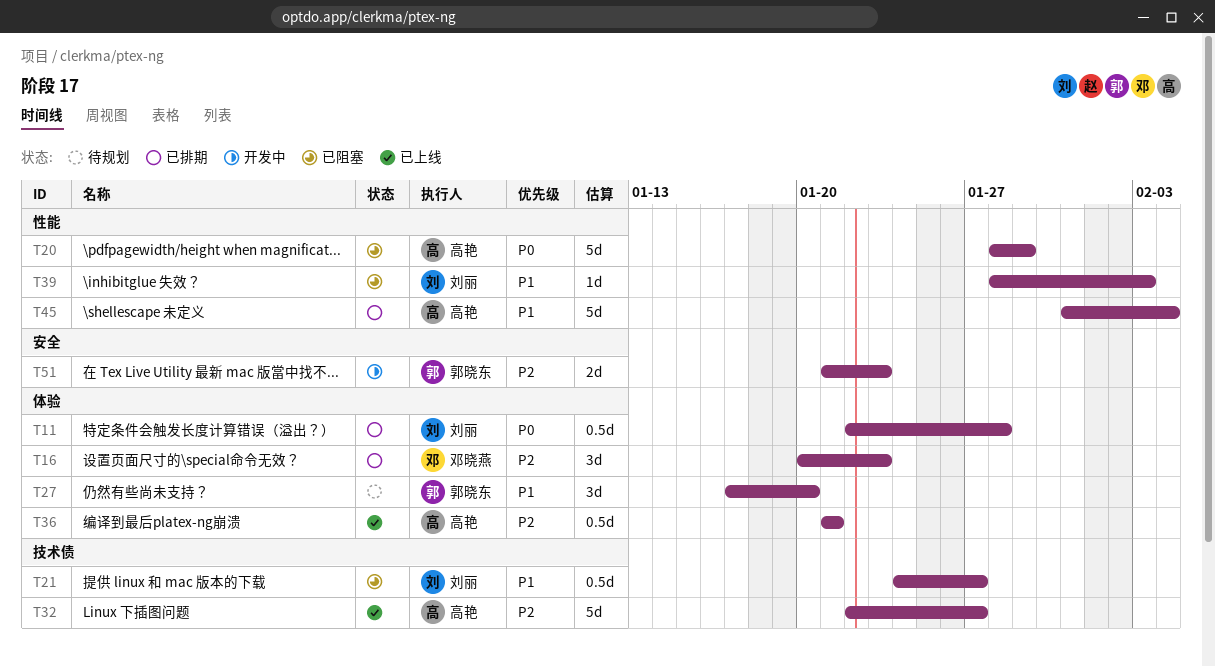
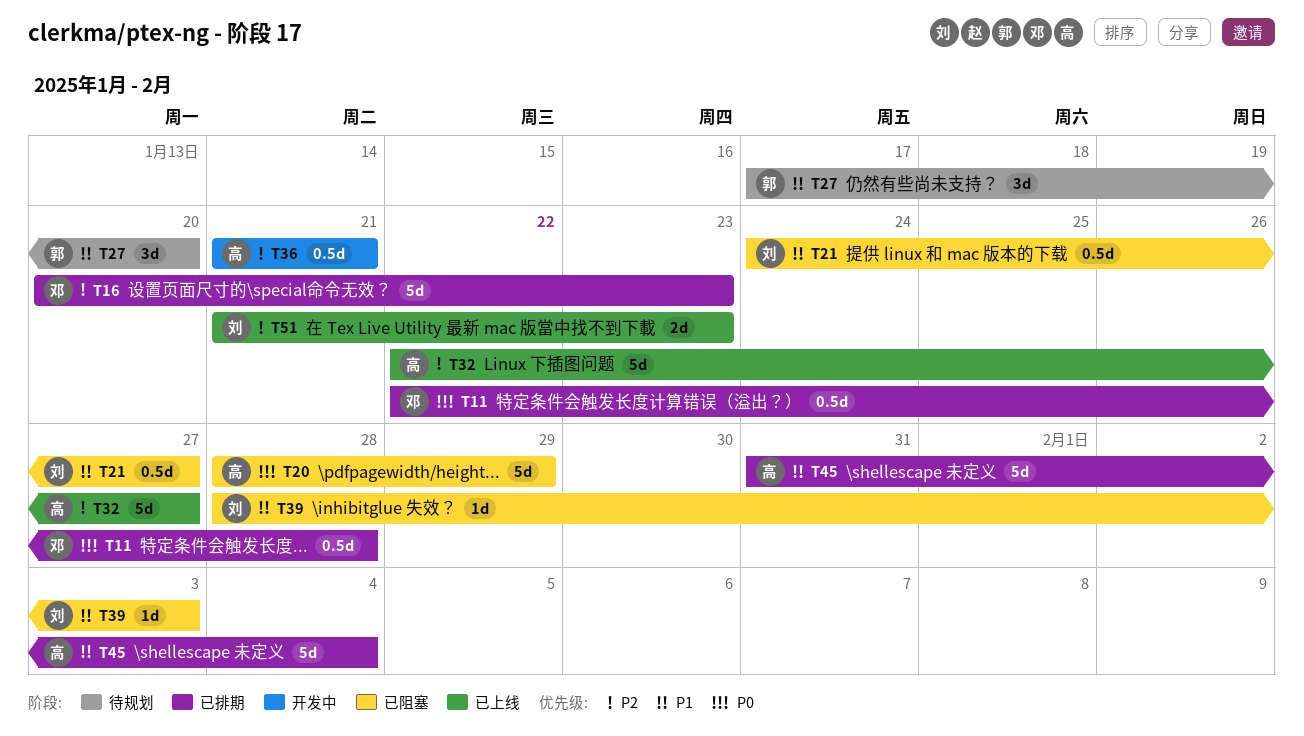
T11, owner: 刘丽 -> 邓晓燕
T16, estimate: 3d -> 5d
T36, status: 已上线 -> 开发中
T51, status: 开发中 -> 已上线
T51, owner: 郭晓东 -> 刘丽

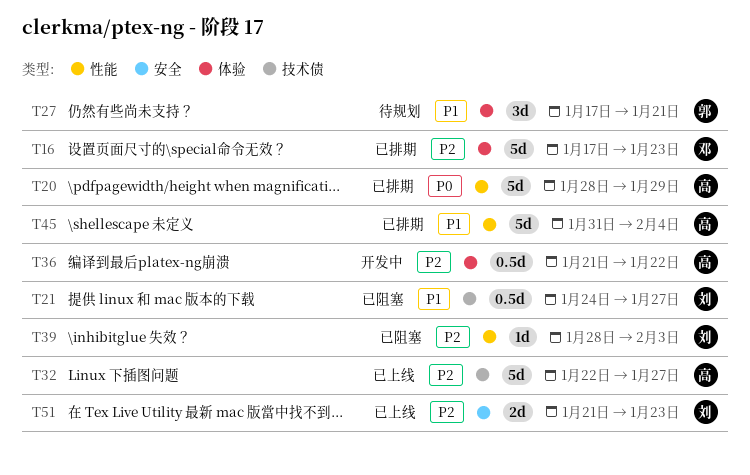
T11: present -> none
T16, start: Jan 20 -> Jan 17
T20, status: 已阻塞 -> 已排期
T27, due: Jan 20 -> Jan 21
T36, due: Jan 21 -> Jan 22
T39, priority: P1 -> P2

